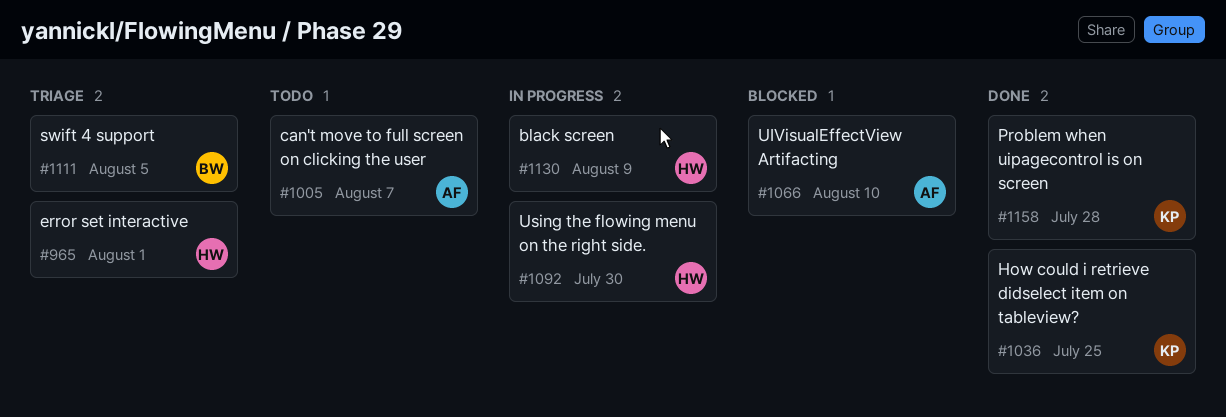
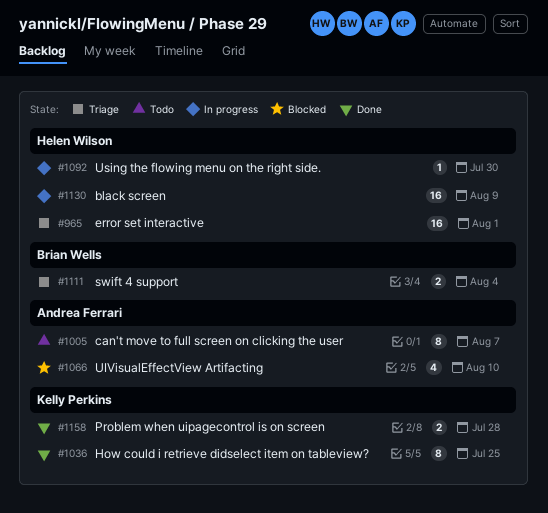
#1111, due: Aug 5 -> Aug 4

